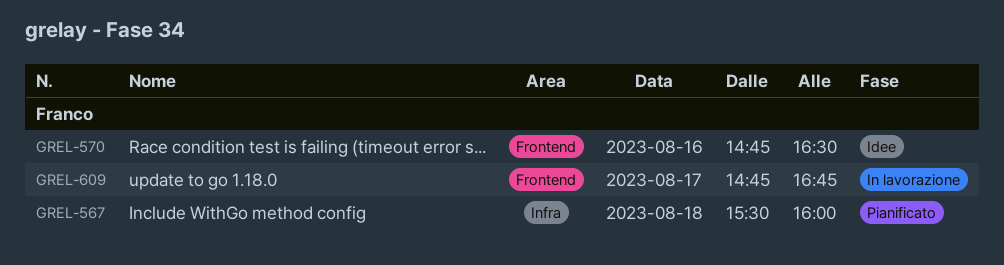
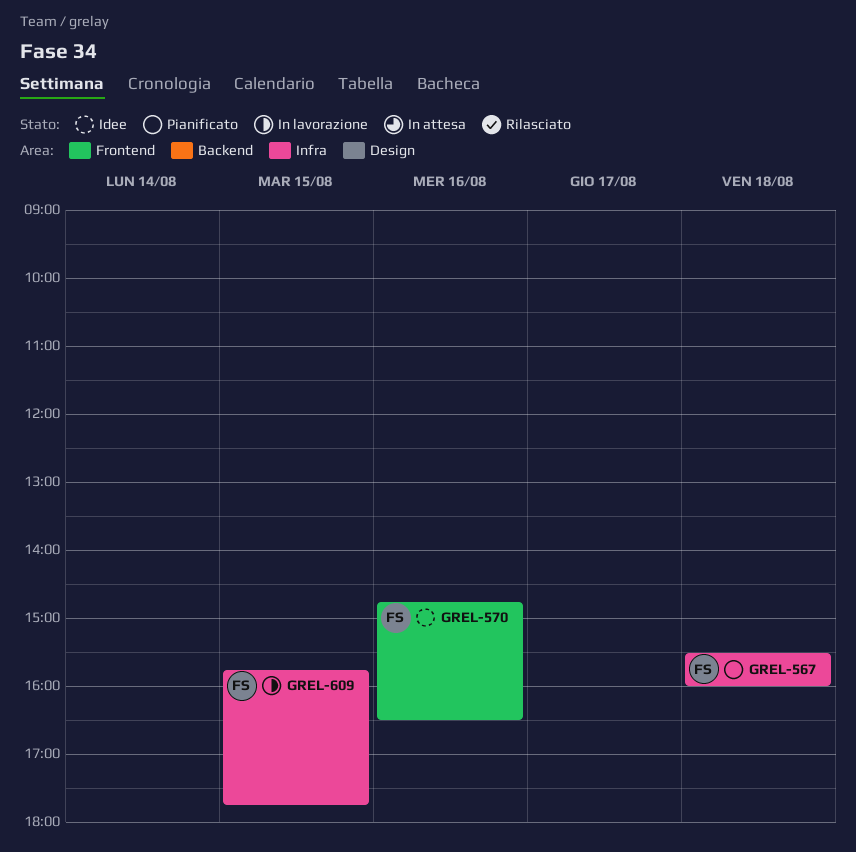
GREL-609, label: Frontend -> Infra
GREL-609, day: Aug 17 -> Aug 15
GREL-609, begins: 14:45 -> 15:45
GREL-609, ends: 16:45 -> 17:45

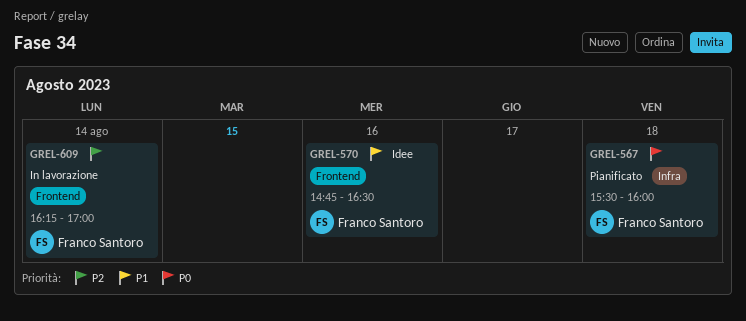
GREL-609, label: Infra -> Frontend
GREL-609, day: Aug 15 -> Aug 14
GREL-609, begins: 15:45 -> 16:15
GREL-609, ends: 17:45 -> 17:00

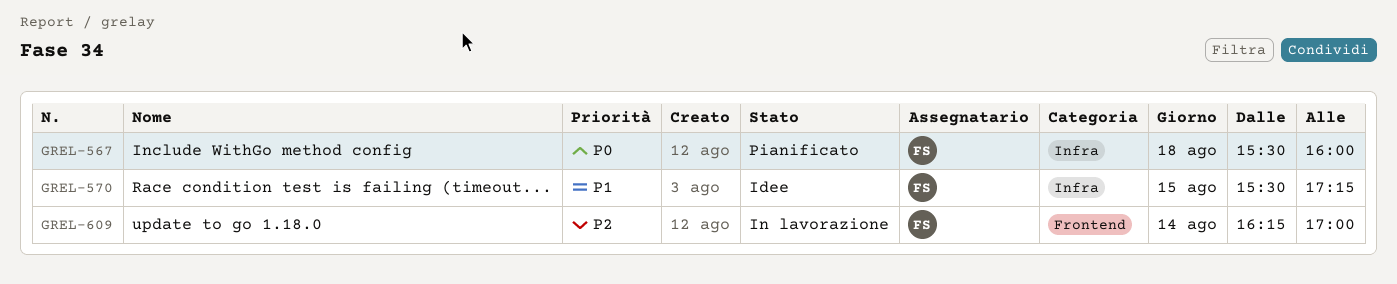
GREL-570, label: Frontend -> Infra
GREL-570, day: Aug 16 -> Aug 15
GREL-570, begins: 14:45 -> 15:30
GREL-570, ends: 16:30 -> 17:15

